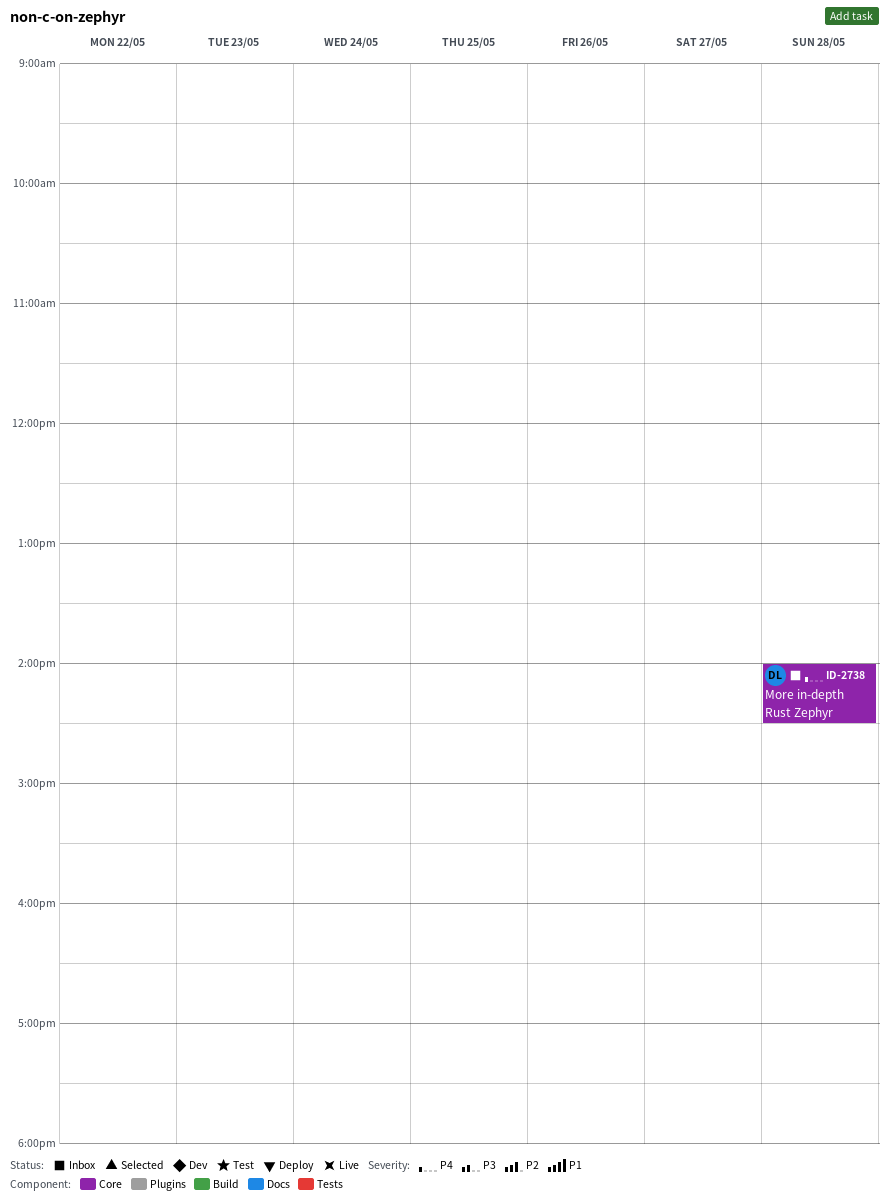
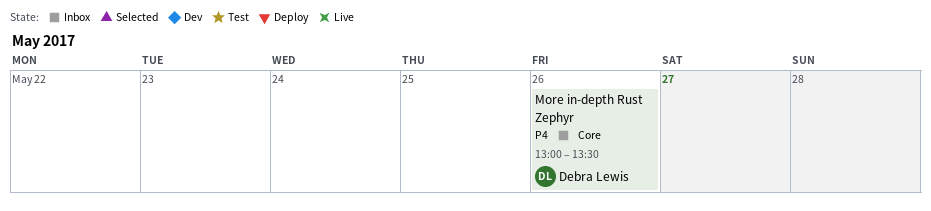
More in-depth Rust Zephyr, day: May 28 -> May 26
More in-depth Rust Zephyr, begins: 14:00 -> 13:00
More in-depth Rust Zephyr, ends: 14:30 -> 13:30

